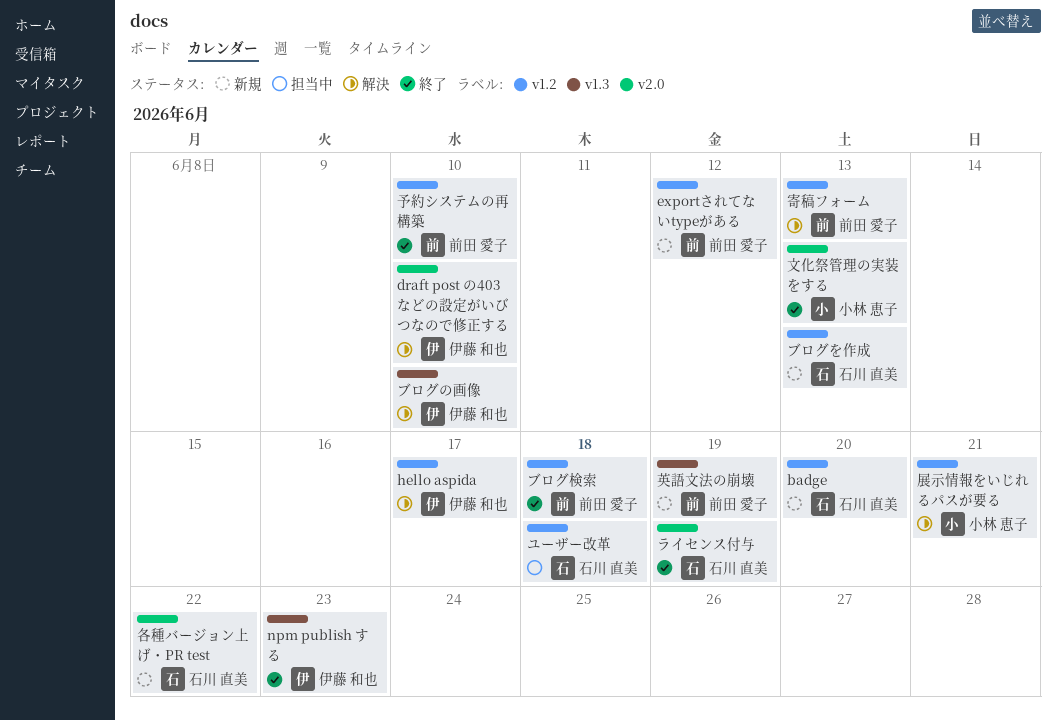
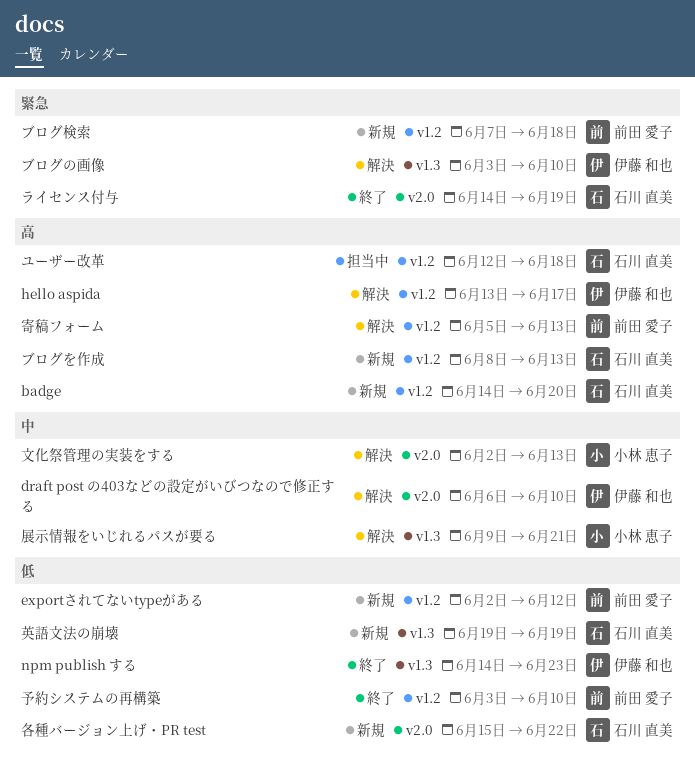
ブログ検索, status: 終了 -> 新規
展示情報をいじれるパスが要る, label: v1.2 -> v1.3
文化祭管理の実装をする, status: 終了 -> 解決
英語文法の崩壊, owner: 前田 愛子 -> 石川 直美

